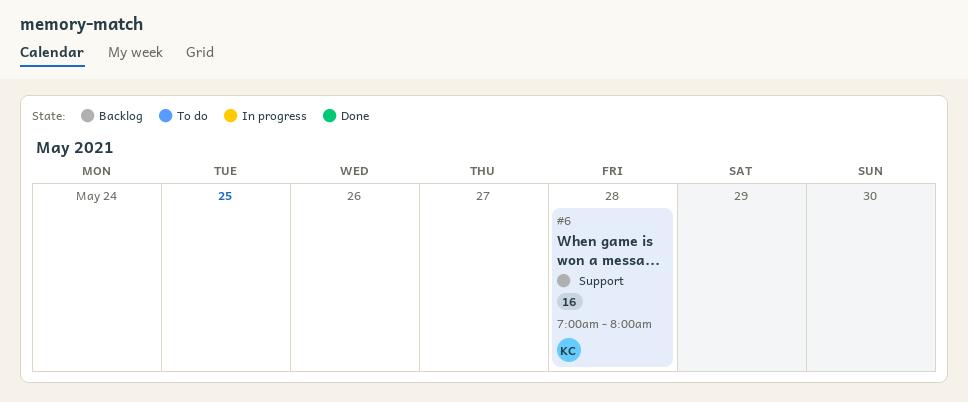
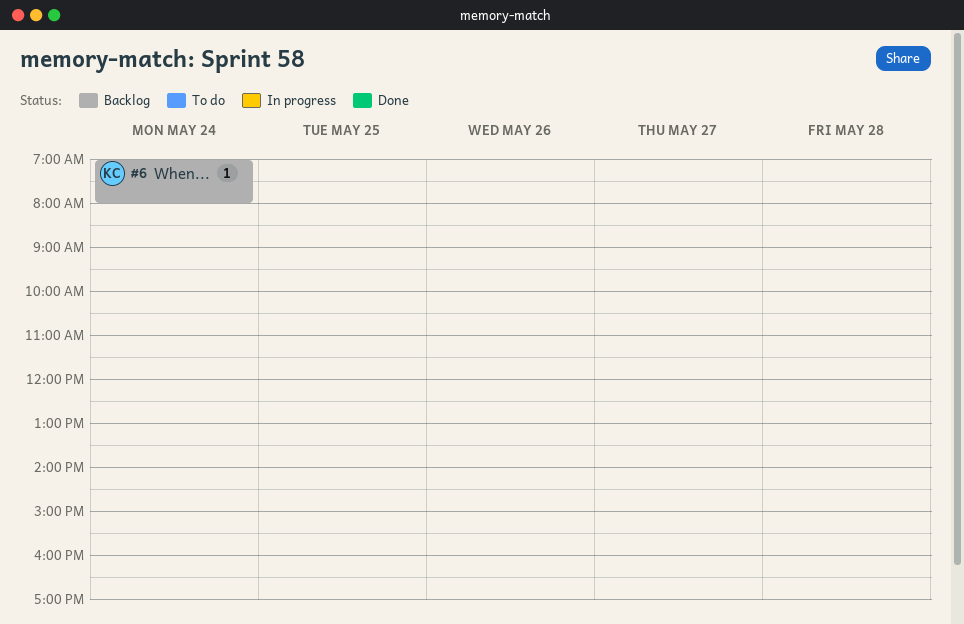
#6, estimate: 16 -> 1
#6, day: May 28 -> May 24

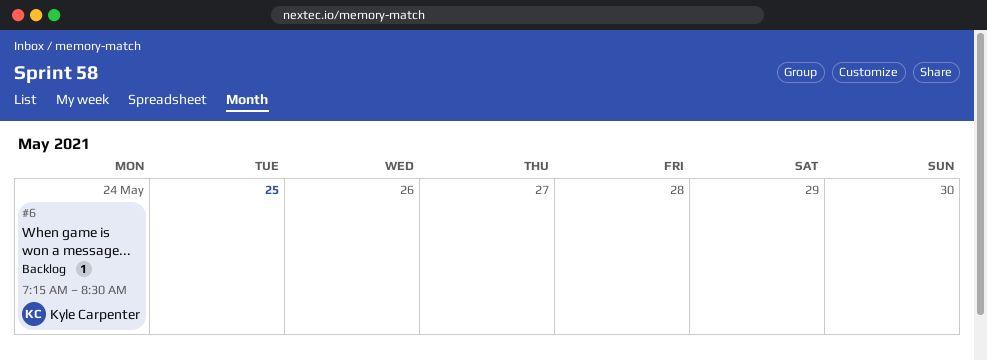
#6, begins: 07:00 -> 07:15
#6, ends: 08:00 -> 08:30

